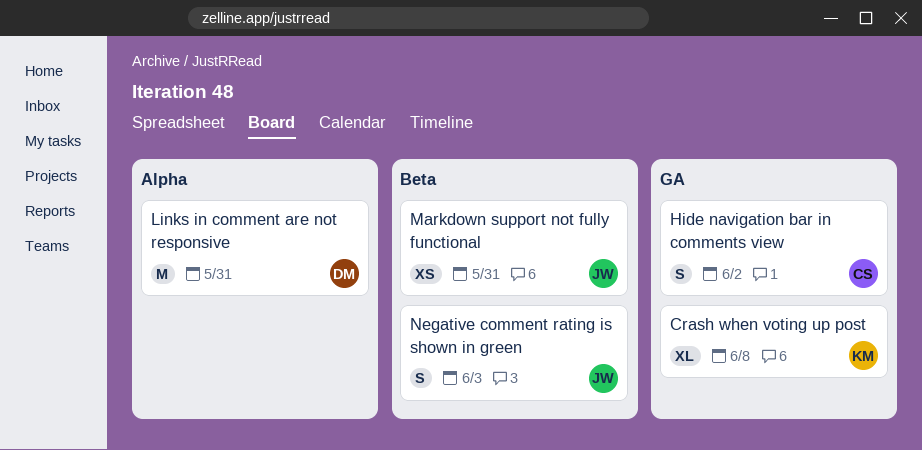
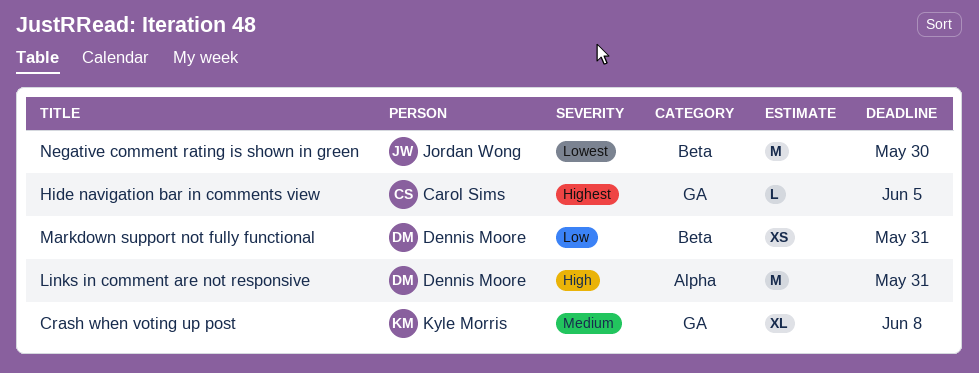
Hide navigation bar in comments view, estimate: S -> L
Hide navigation bar in comments view, due: Jun 2 -> Jun 5
Markdown support not fully functional, owner: Jordan Wong -> Dennis Moore
Negative comment rating is shown in green, estimate: S -> M
Negative comment rating is shown in green, due: Jun 3 -> May 30

